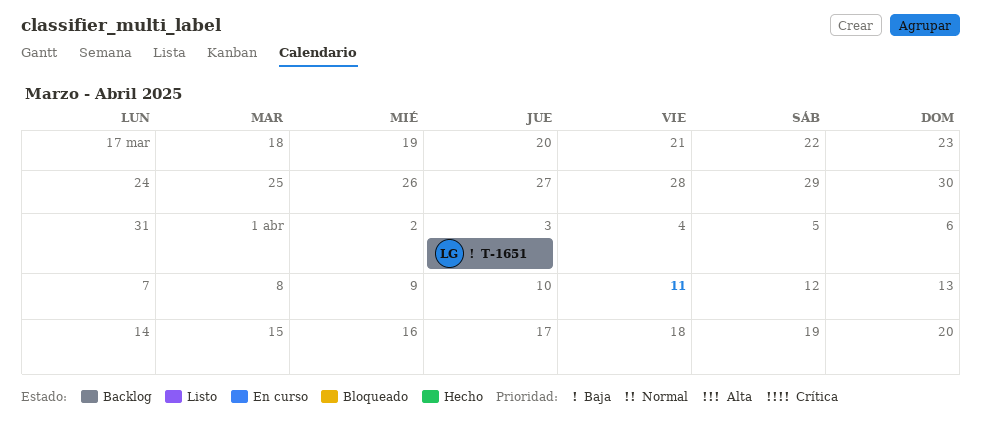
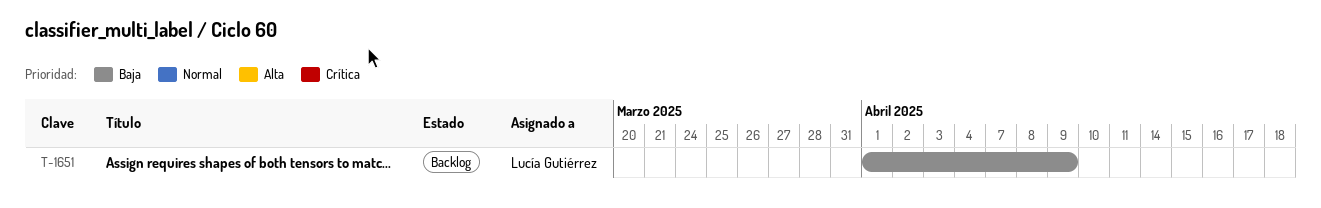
T-1651, start: Apr 3 -> Apr 1
T-1651, due: Apr 3 -> Apr 9

